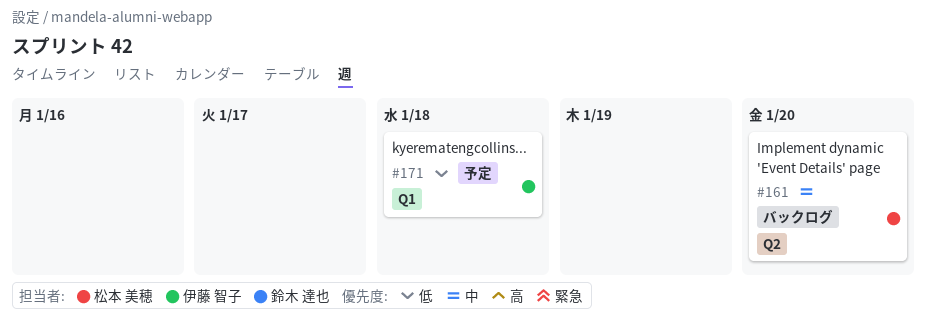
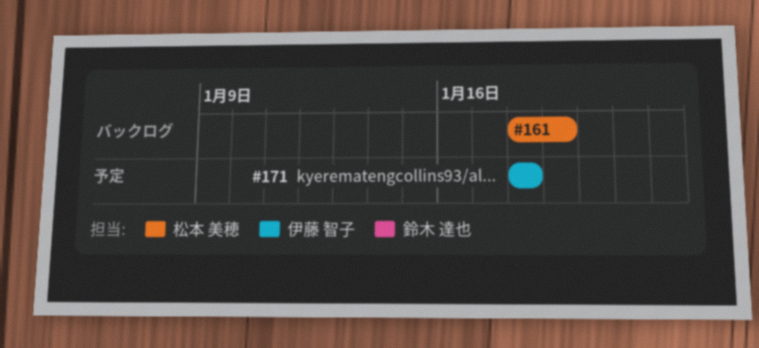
#161, due: Jan 20 -> Jan 19

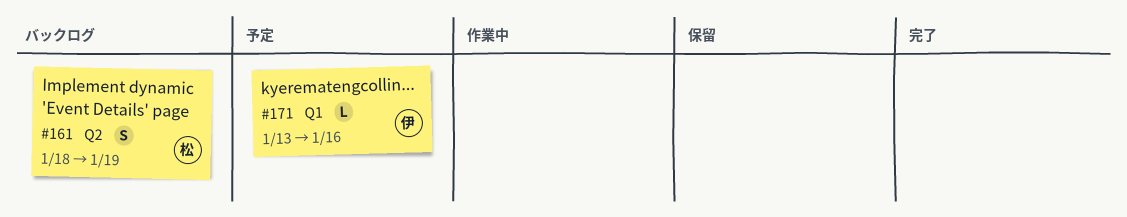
#171, start: Jan 18 -> Jan 13
#171, due: Jan 18 -> Jan 16

